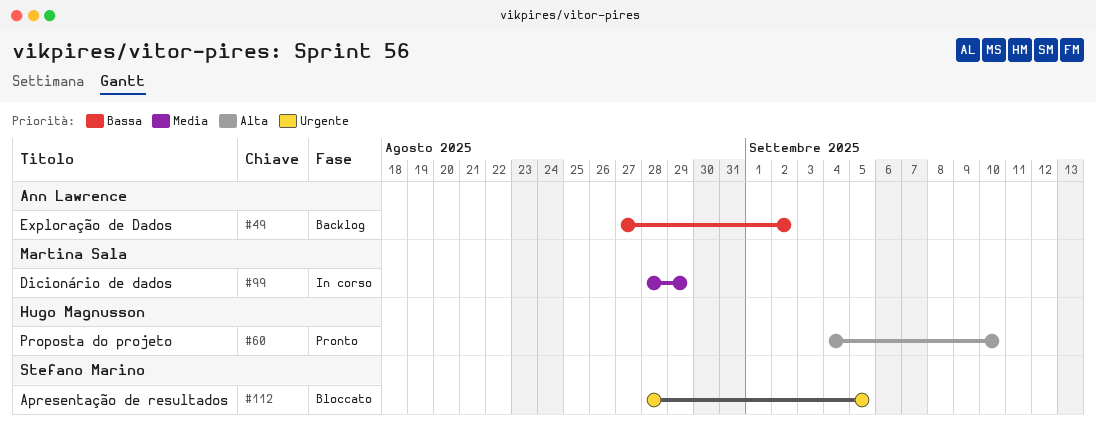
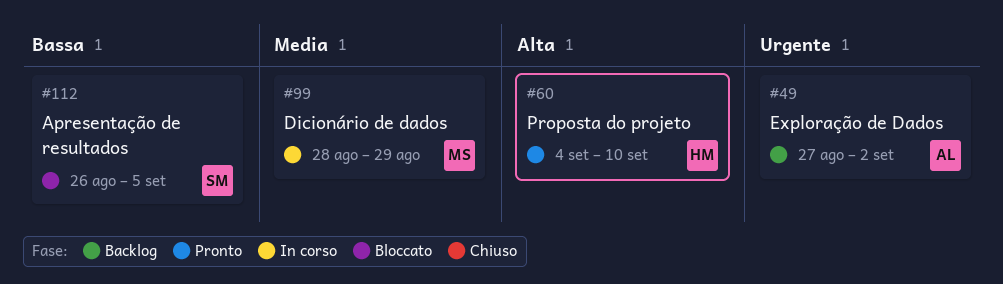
#49, priority: Bassa -> Urgente
#112, priority: Urgente -> Bassa
#112, start: Aug 28 -> Aug 26

